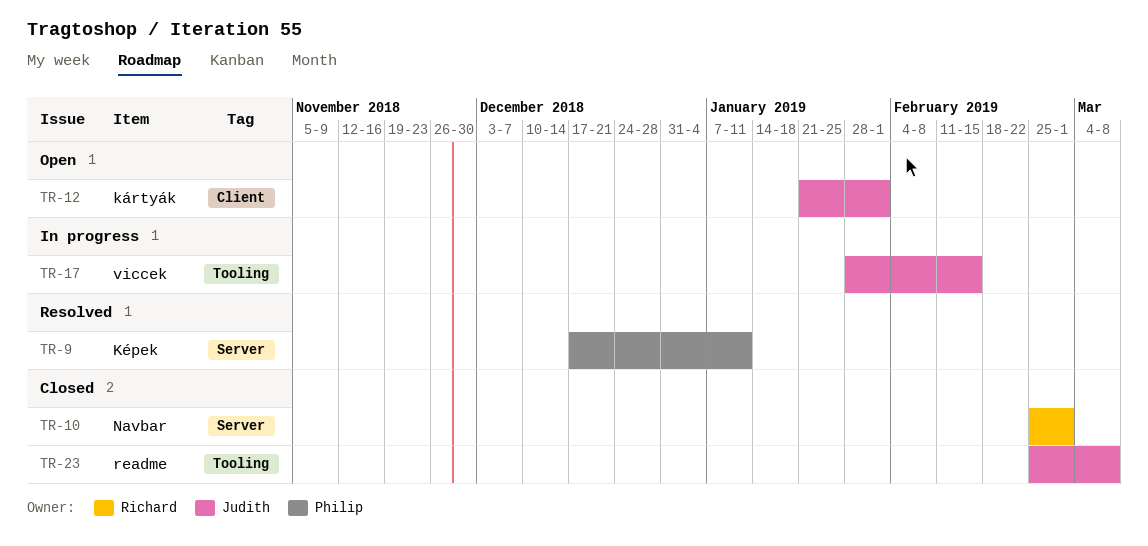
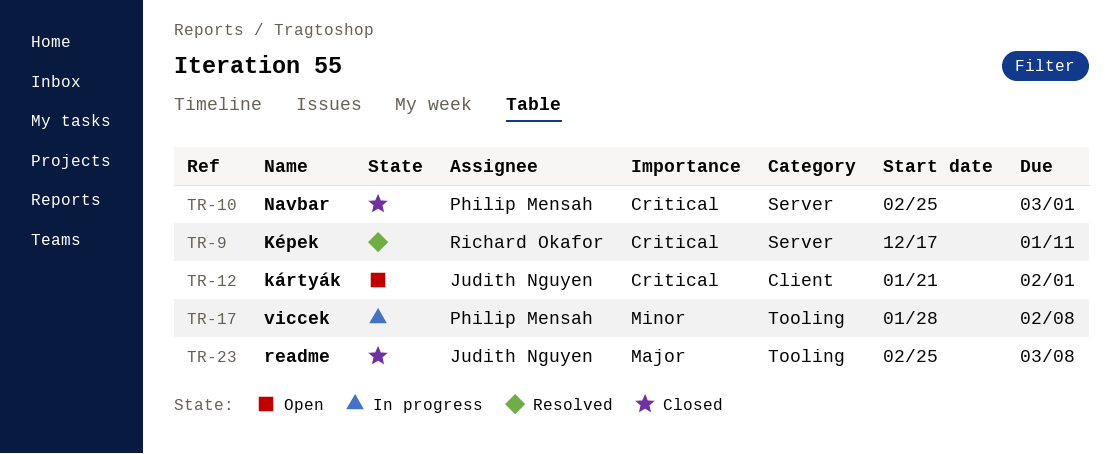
TR-9, owner: Philip Mensah -> Richard Okafor
TR-10, owner: Richard Okafor -> Philip Mensah
TR-17, owner: Judith Nguyen -> Philip Mensah
TR-17, due: Feb 15 -> Feb 8

